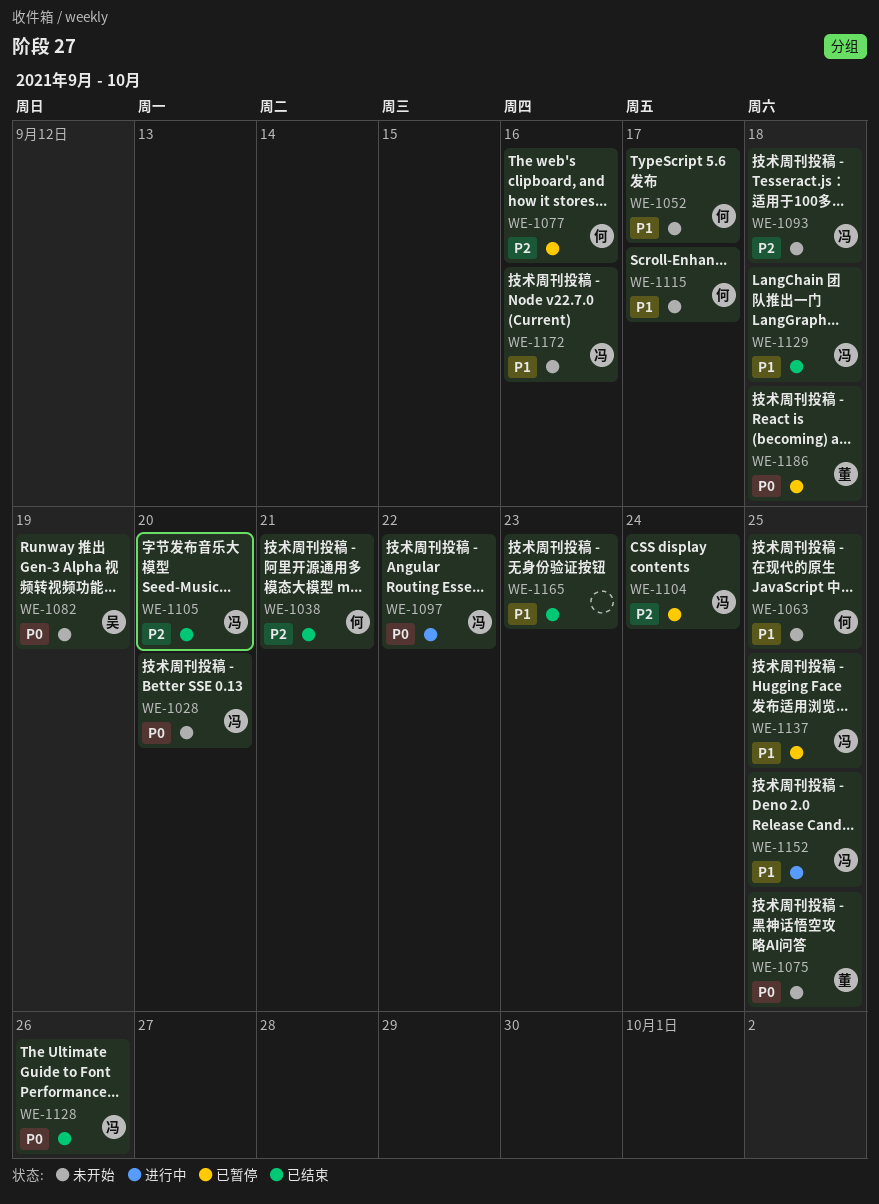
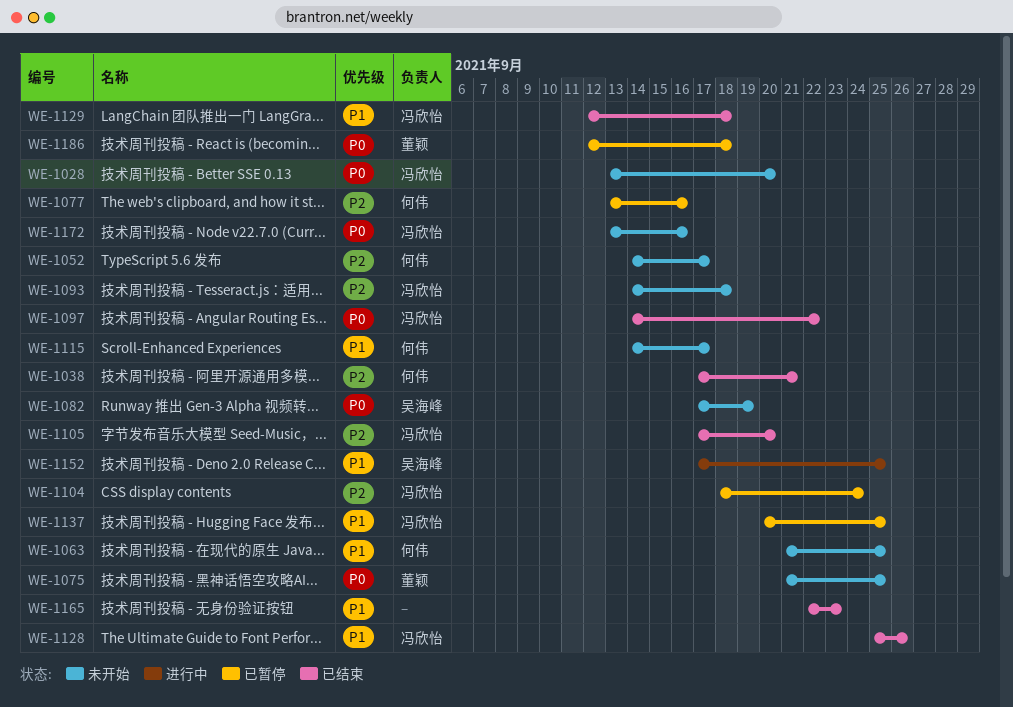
WE-1052, priority: P1 -> P2
WE-1097, status: 进行中 -> 已结束
WE-1128, priority: P0 -> P1
WE-1152, owner: 冯欣怡 -> 吴海峰
WE-1172, priority: P1 -> P0

